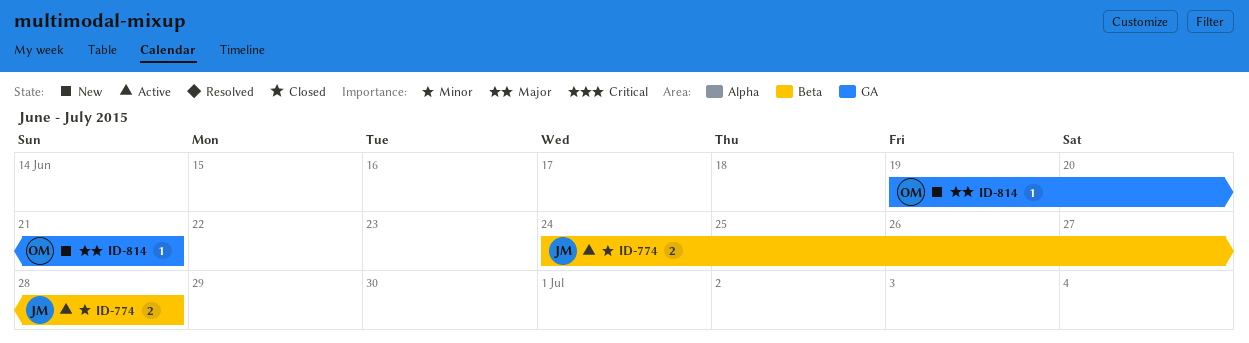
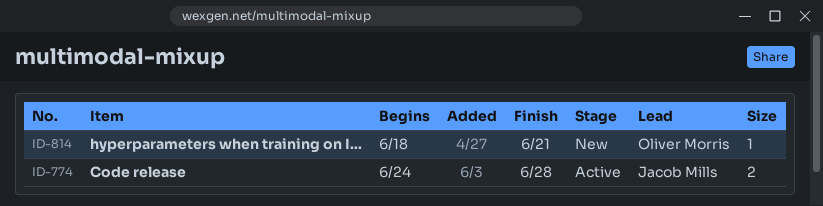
ID-814, start: Jun 19 -> Jun 18

